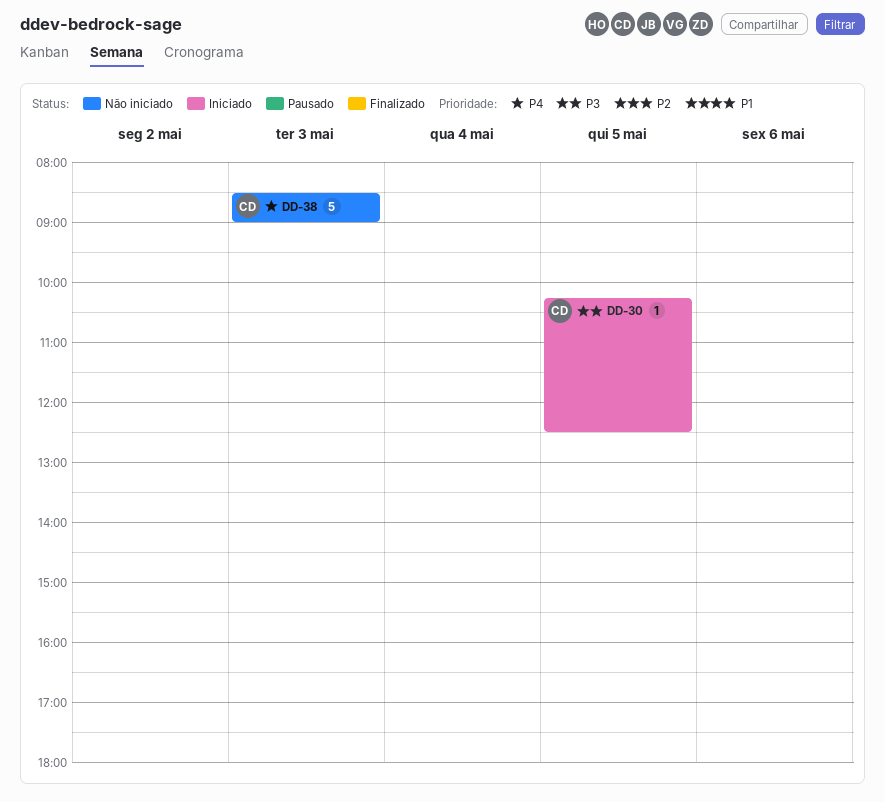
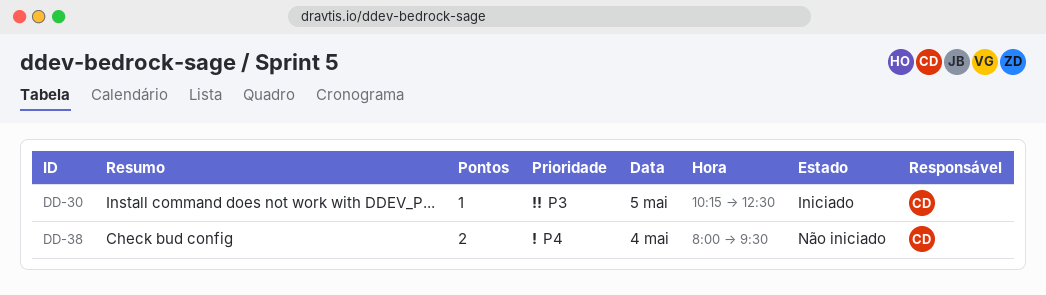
DD-38, estimate: 5 -> 2
DD-38, day: May 3 -> May 4
DD-38, begins: 08:30 -> 08:00
DD-38, ends: 09:00 -> 09:30

